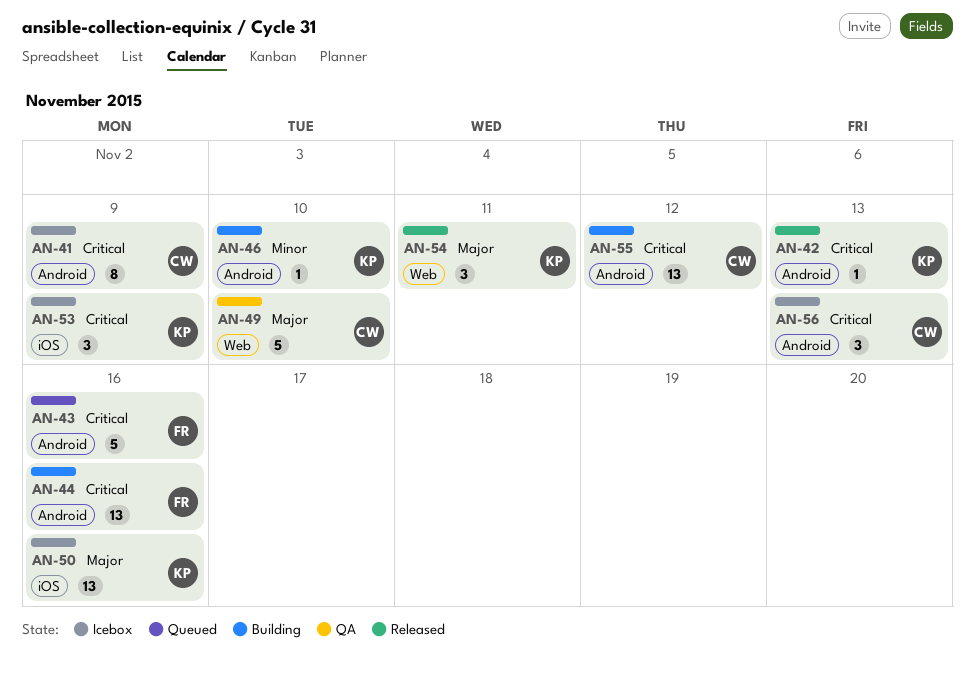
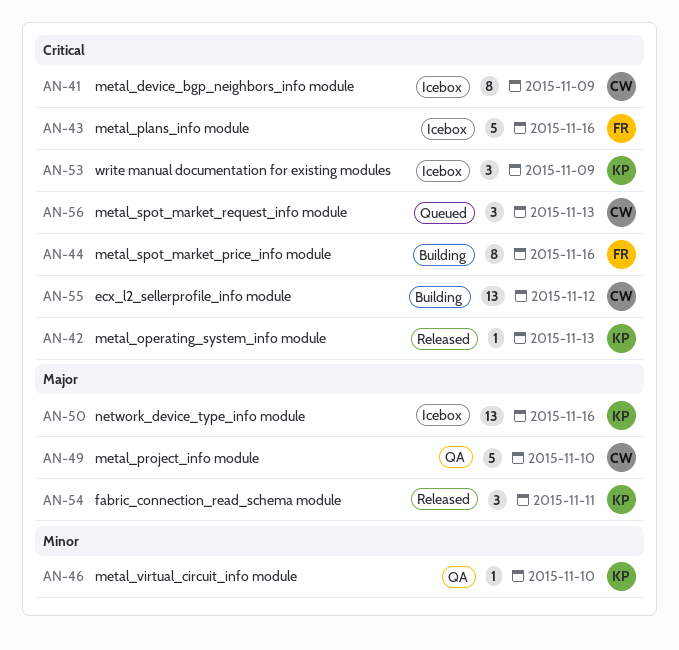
AN-43, status: Queued -> Icebox
AN-44, estimate: 13 -> 8
AN-46, status: Building -> QA
AN-56, status: Icebox -> Queued

